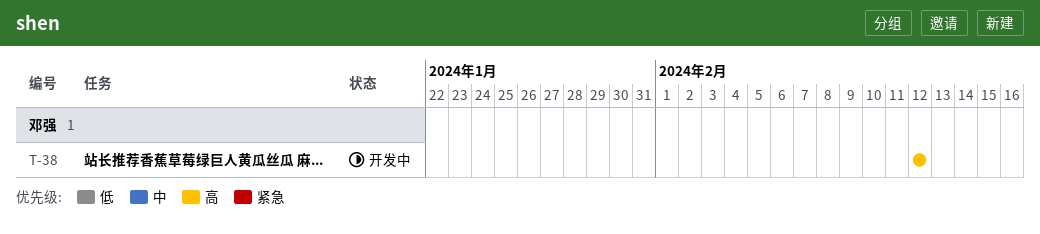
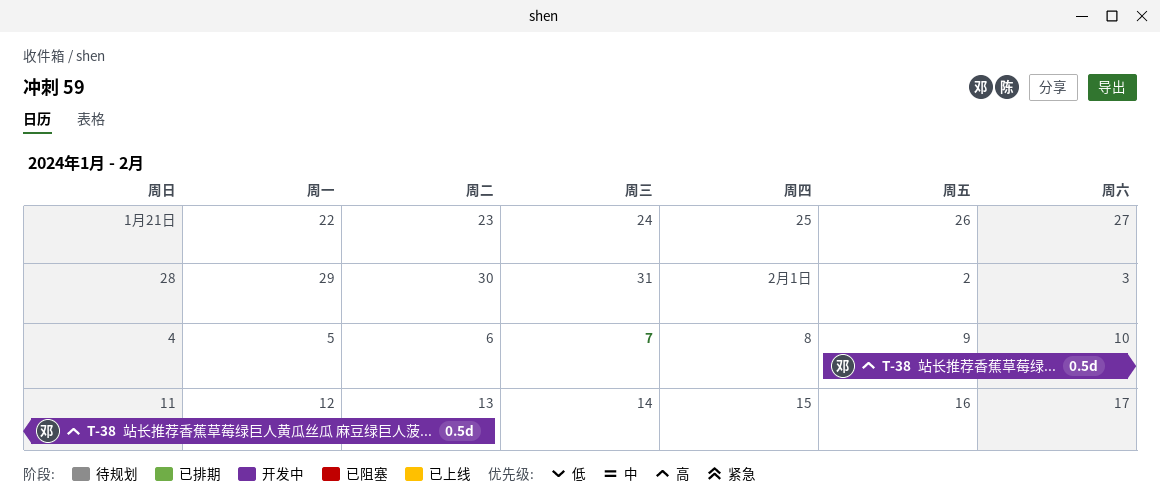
T-38, start: Feb 12 -> Feb 9
T-38, due: Feb 12 -> Feb 13

